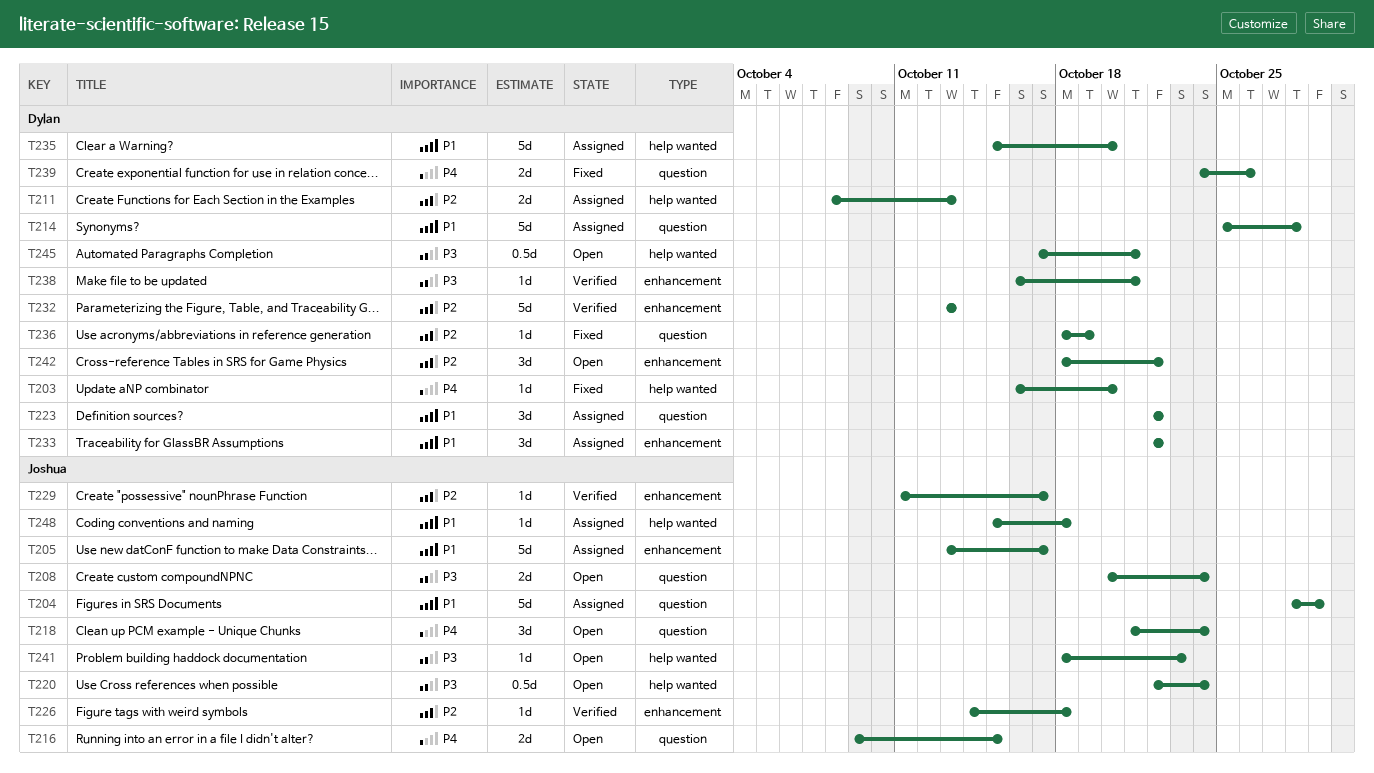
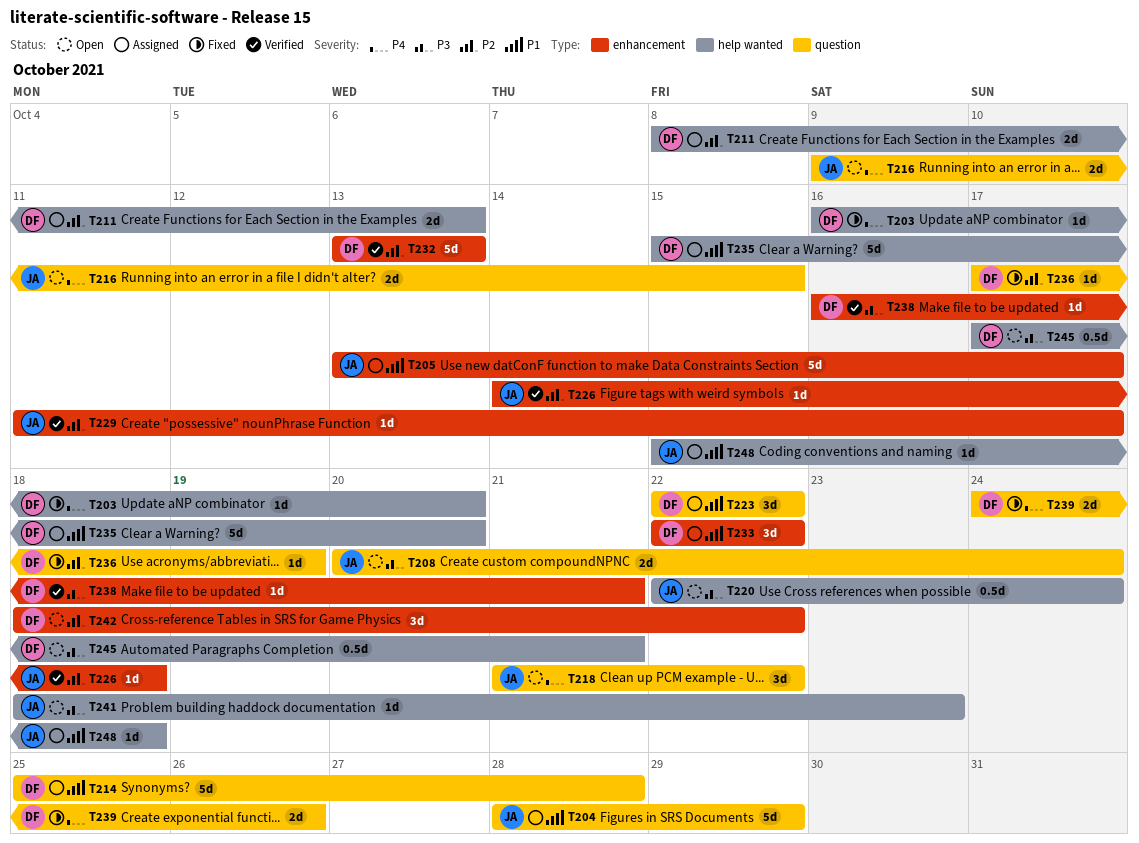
T218, due: Oct 24 -> Oct 22
T236, start: Oct 18 -> Oct 17

